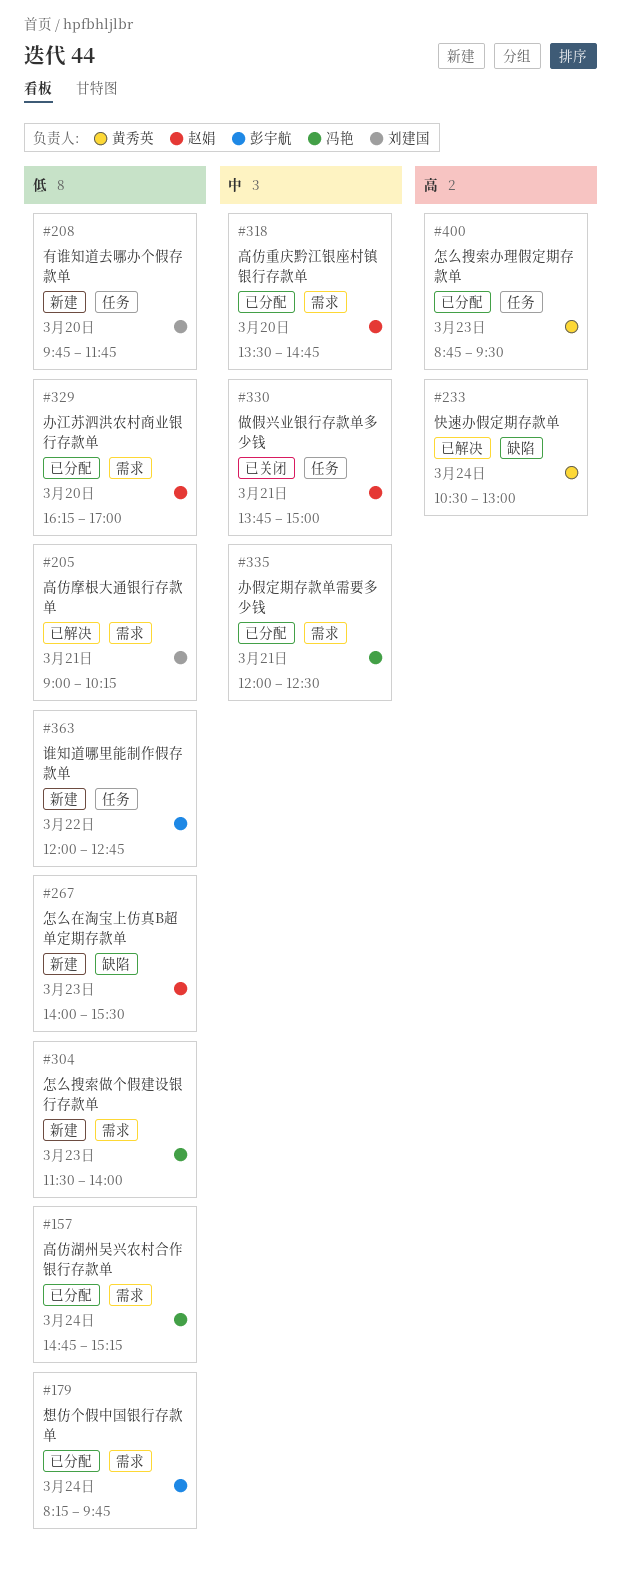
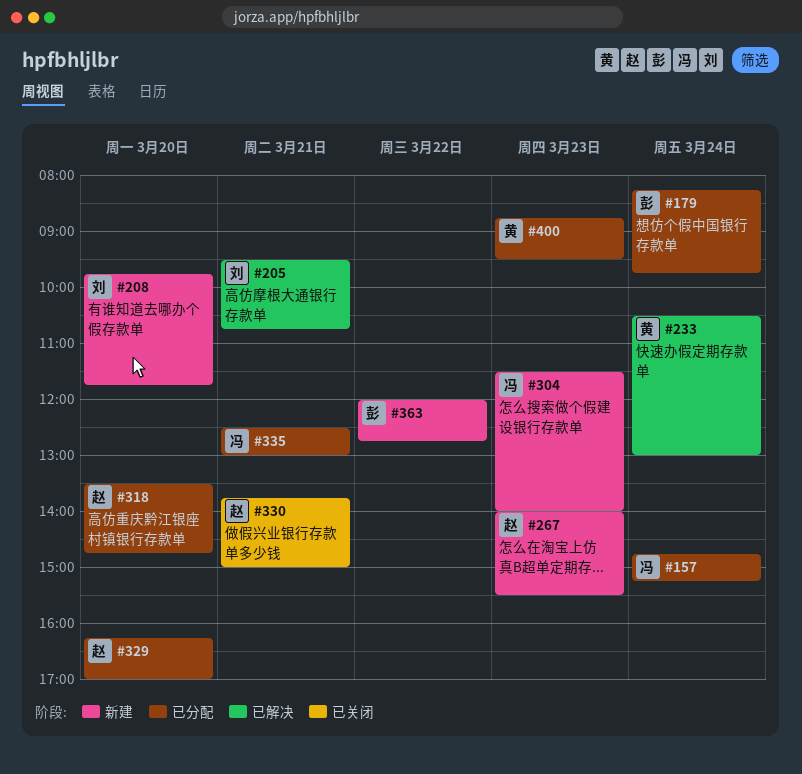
#205, begins: 09:00 -> 09:30
#205, ends: 10:15 -> 10:45
#335, begins: 12:00 -> 12:30
#335, ends: 12:30 -> 13:00

